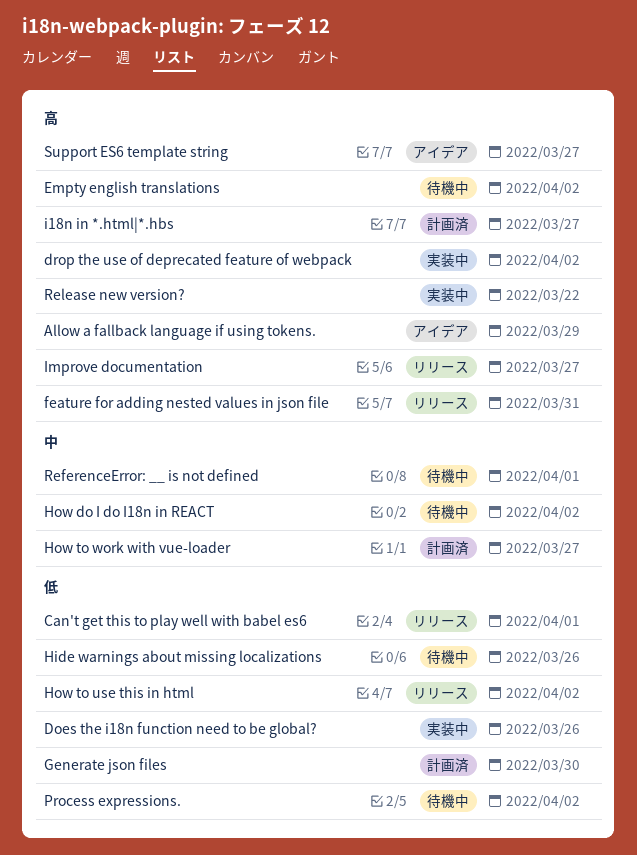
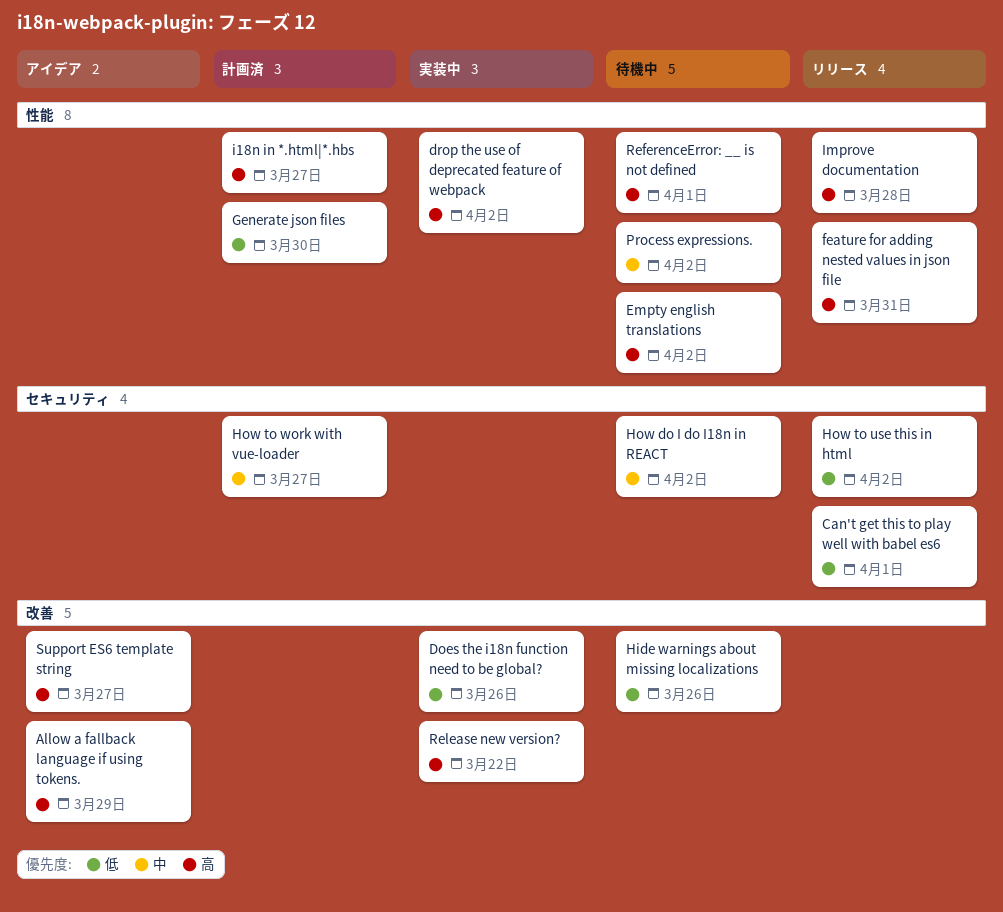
Improve documentation, due: Mar 27 -> Mar 28
Process expressions., priority: 低 -> 中
ReferenceError: __ is not defined, priority: 中 -> 高

